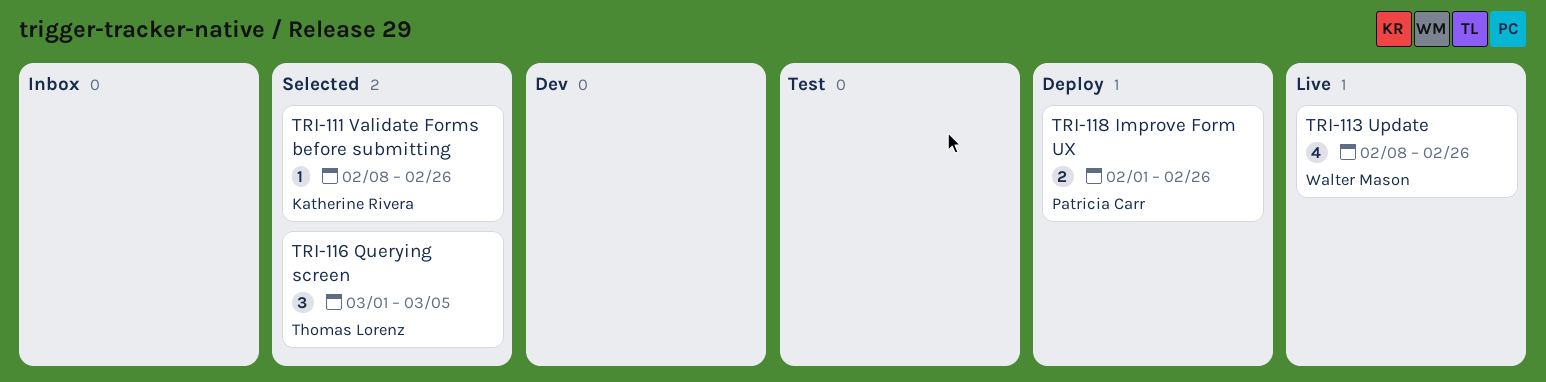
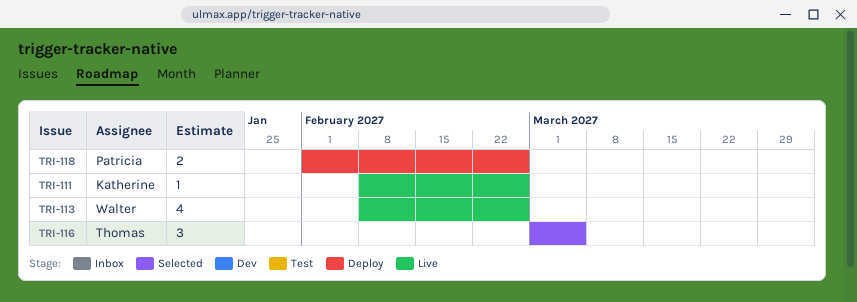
TRI-111, status: Selected -> Live

